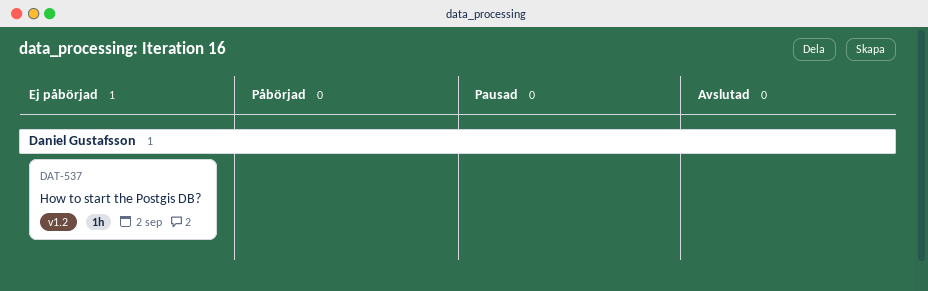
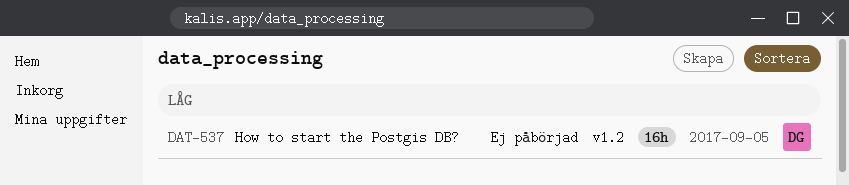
DAT-537, estimate: 1h -> 16h
DAT-537, due: Sep 2 -> Sep 5

